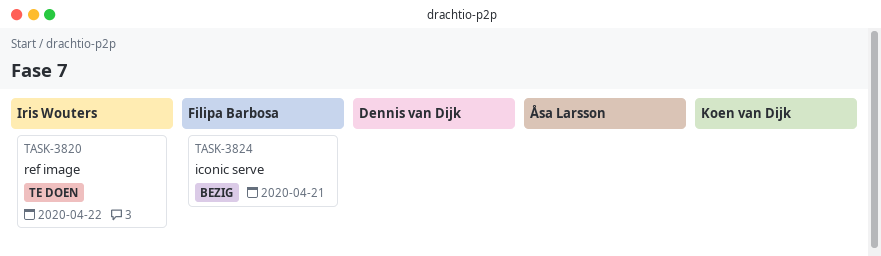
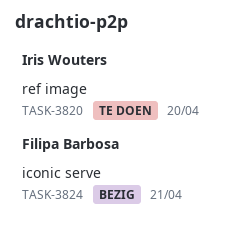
TASK-3820, due: Apr 22 -> Apr 20

